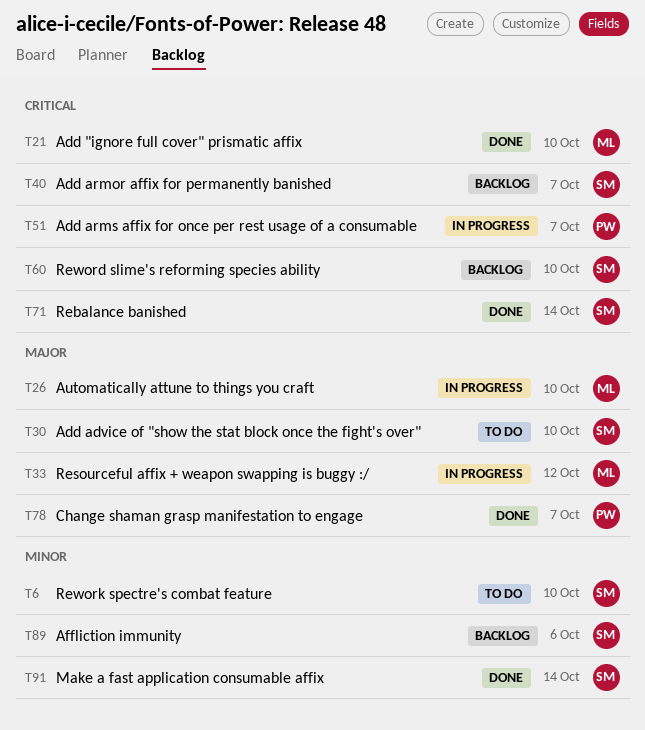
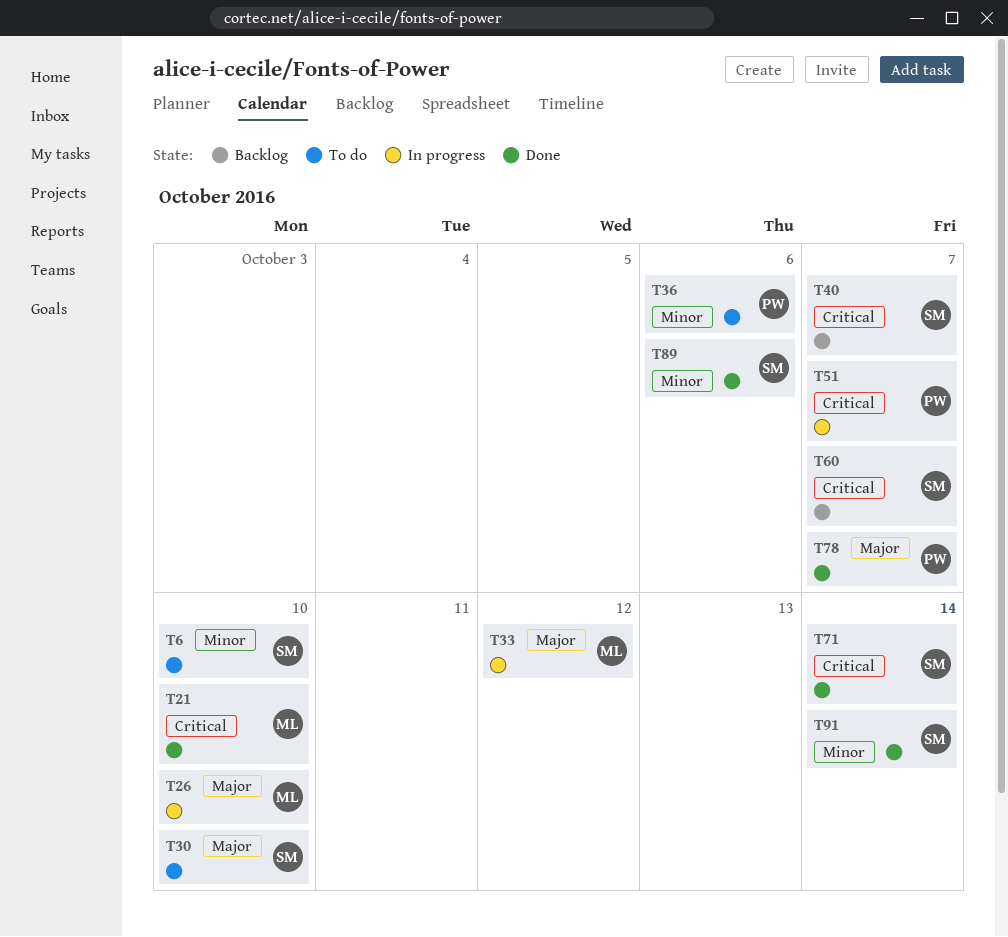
T36: none -> present
T60, due: Oct 10 -> Oct 7
T89, status: Backlog -> Done

